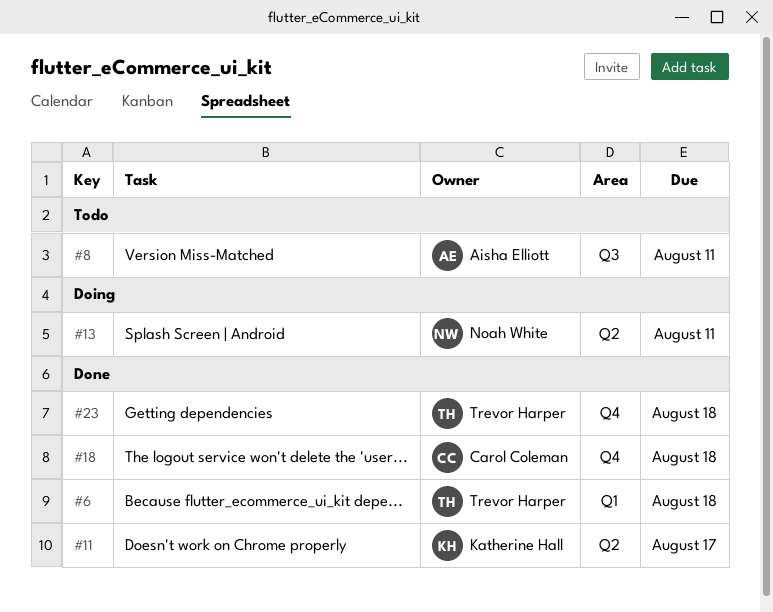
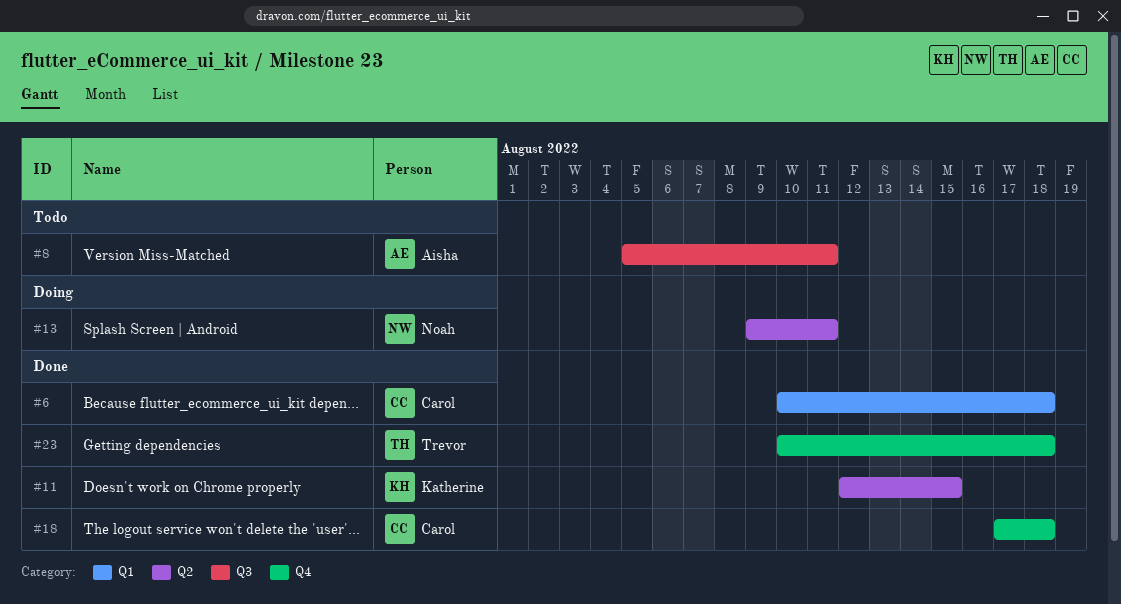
#6, owner: Trevor Harper -> Carol Coleman
#11, due: Aug 17 -> Aug 15

